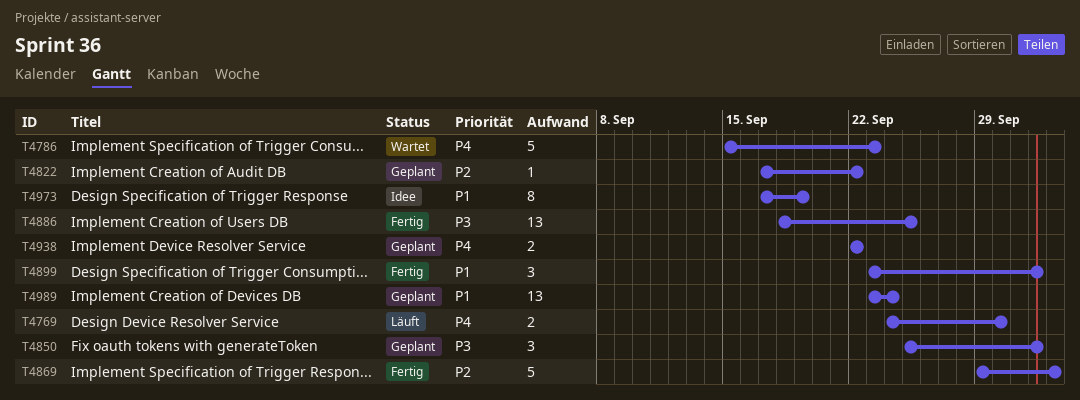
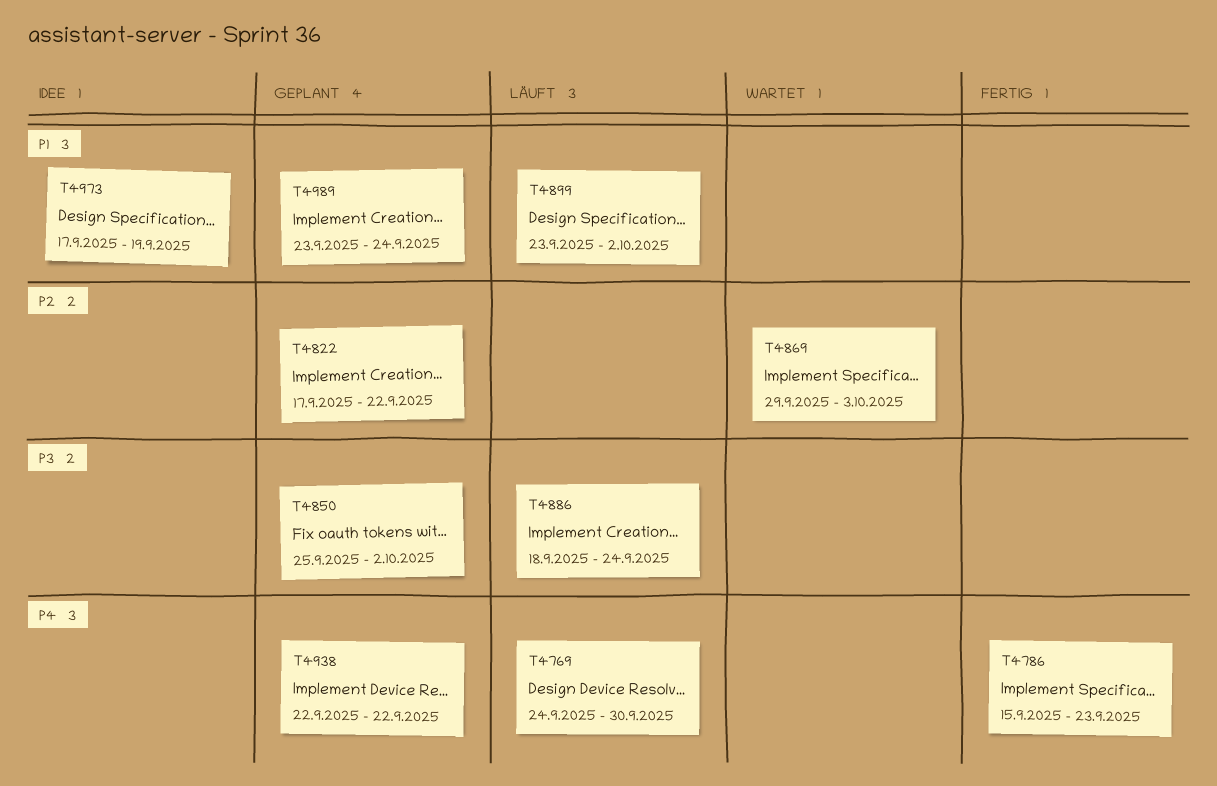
T4786, status: Wartet -> Fertig
T4869, status: Fertig -> Wartet
T4886, status: Fertig -> Läuft
T4886, due: Sep 25 -> Sep 24
T4899, status: Fertig -> Läuft

